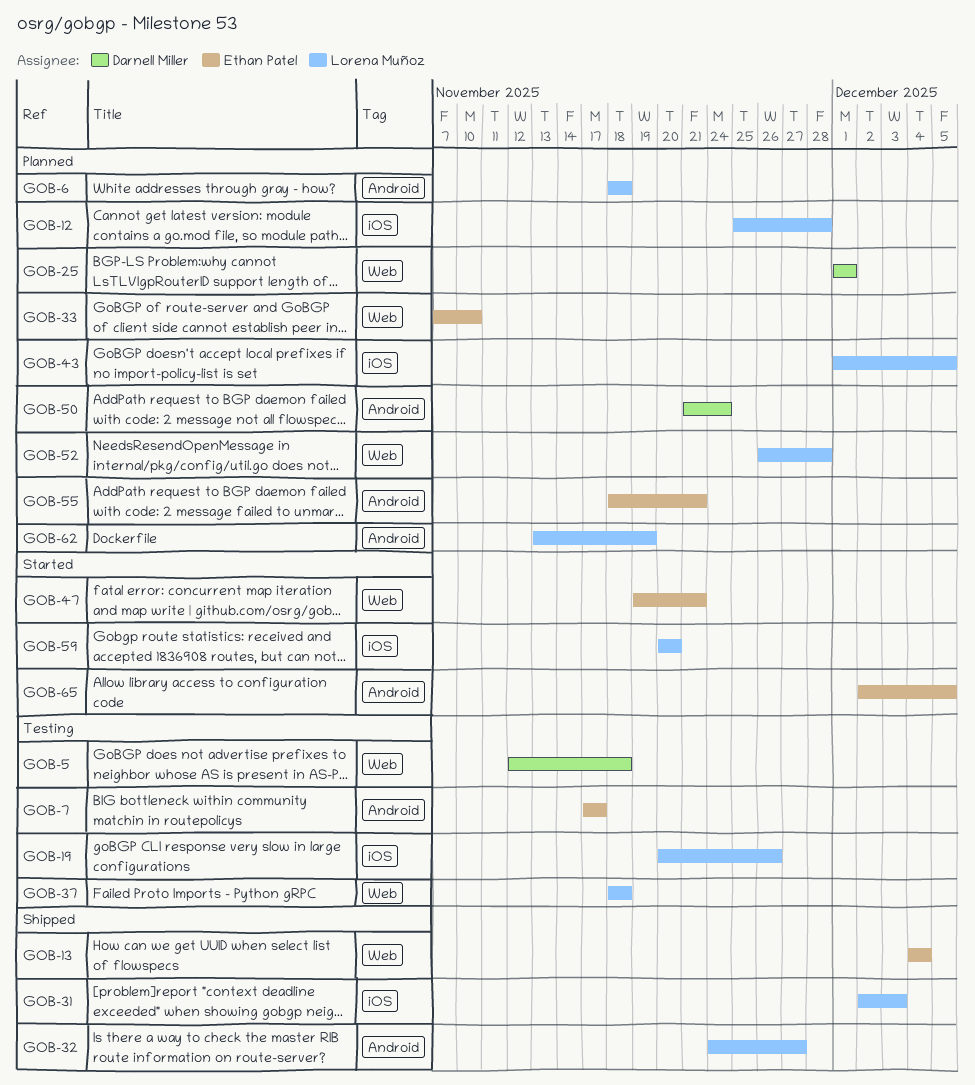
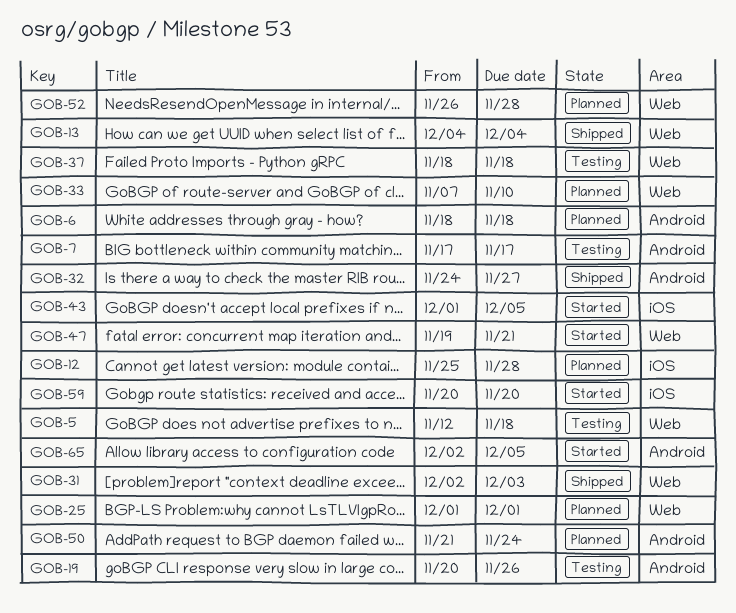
GOB-19, label: iOS -> Android
GOB-31, label: iOS -> Web
GOB-43, status: Planned -> Started
GOB-55: present -> none
GOB-62: present -> none

